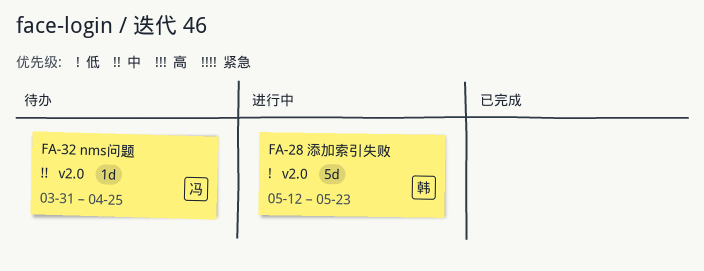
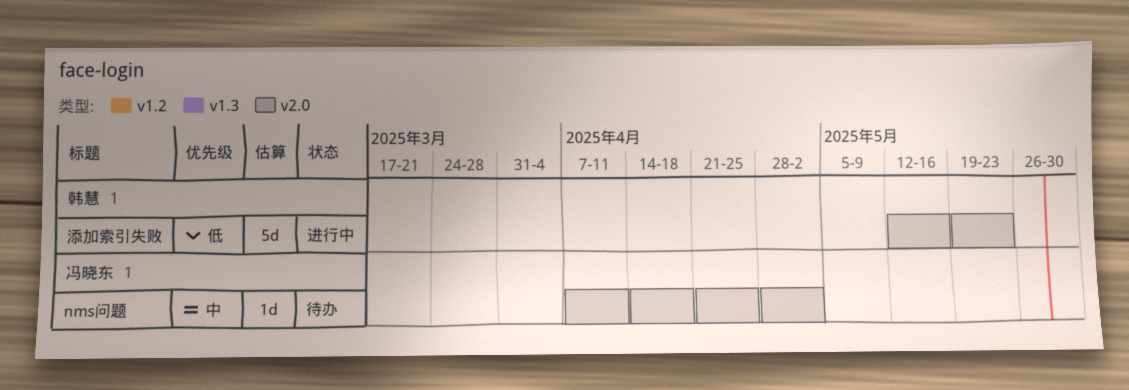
nms问题, start: Mar 31 -> Apr 7
nms问题, due: Apr 25 -> May 2

